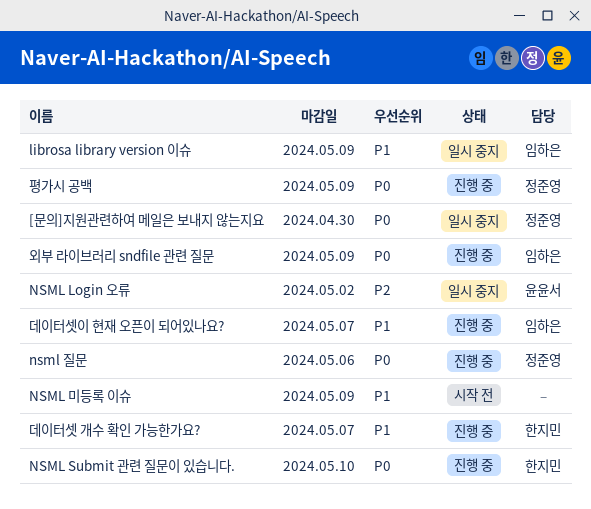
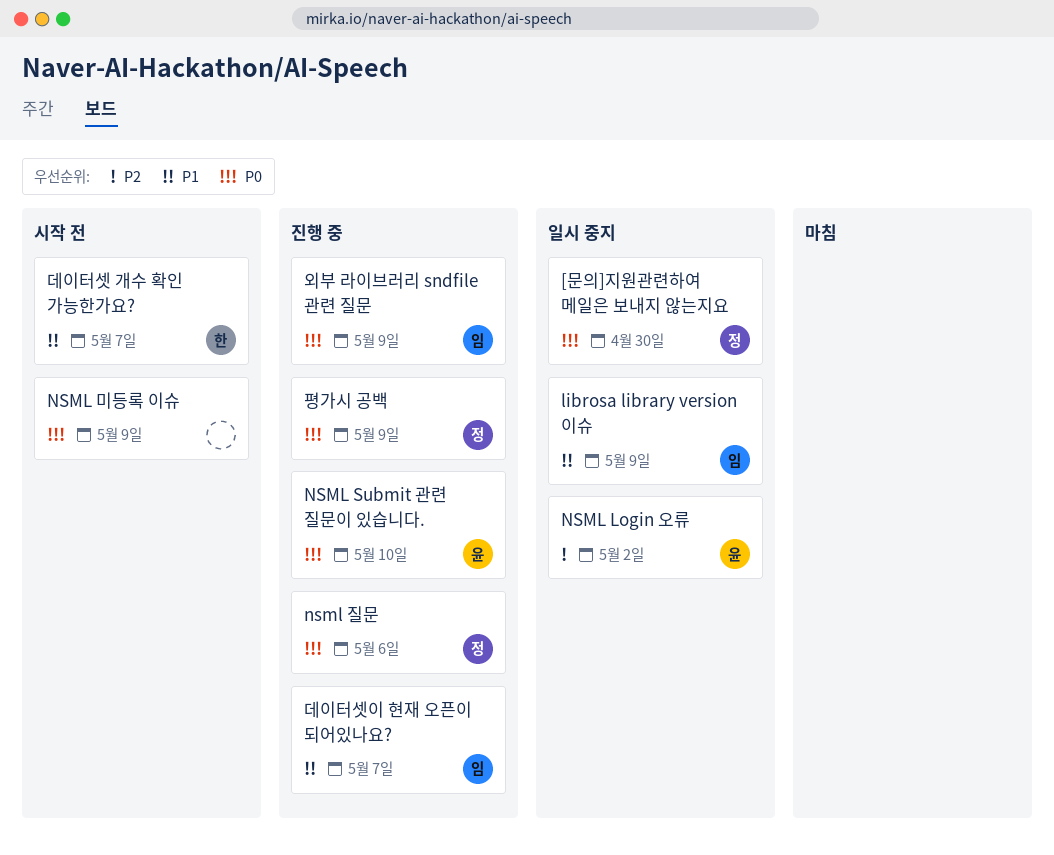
NSML Submit 관련 질문이 있습니다., owner: 한지민 -> 윤윤서
NSML 미등록 이슈, priority: P1 -> P0
데이터셋 개수 확인 가능한가요?, status: 진행 중 -> 시작 전

